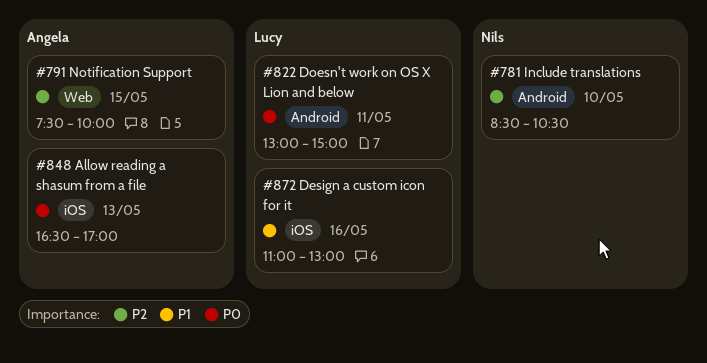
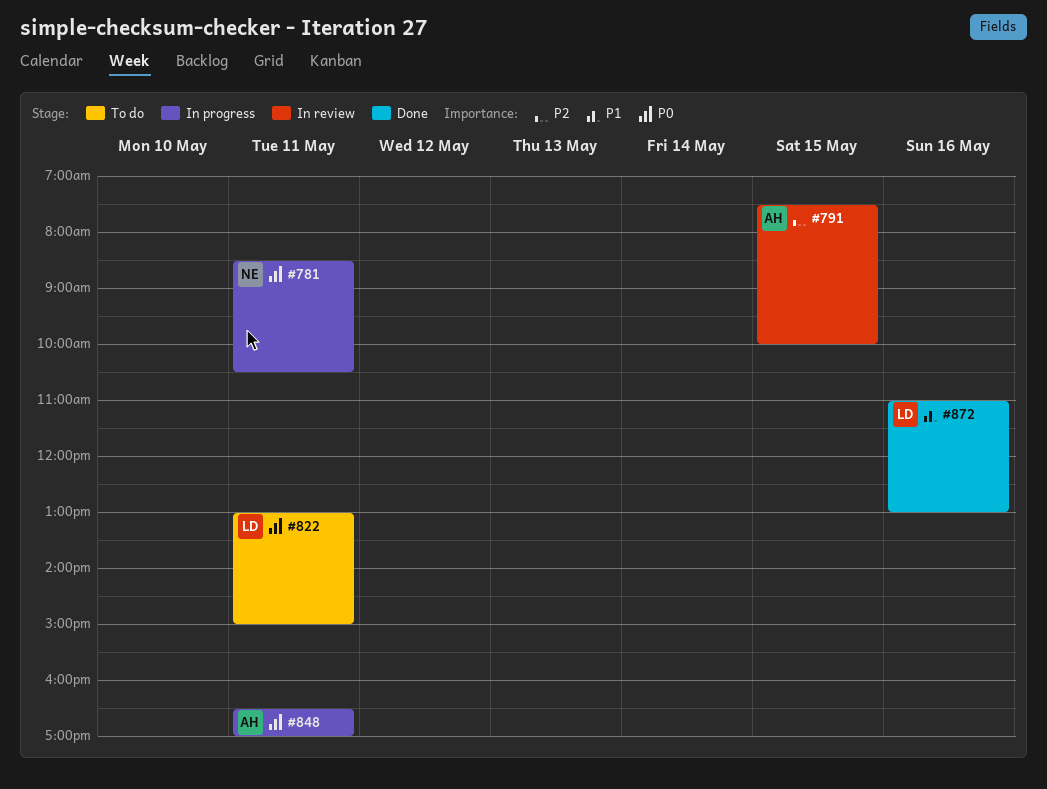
#781, priority: P2 -> P0
#781, day: May 10 -> May 11
#848, day: May 13 -> May 11

